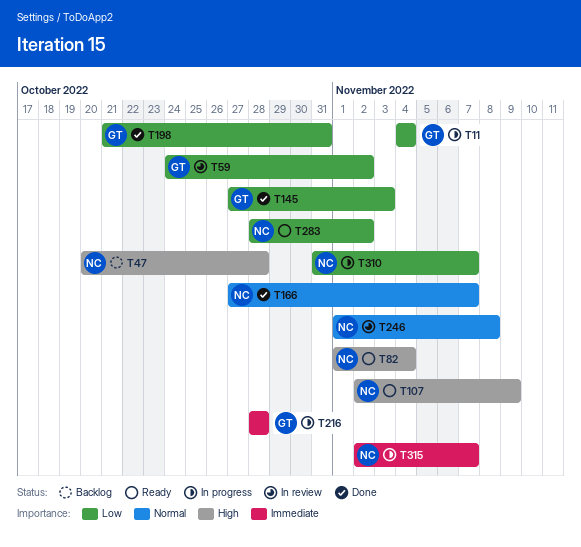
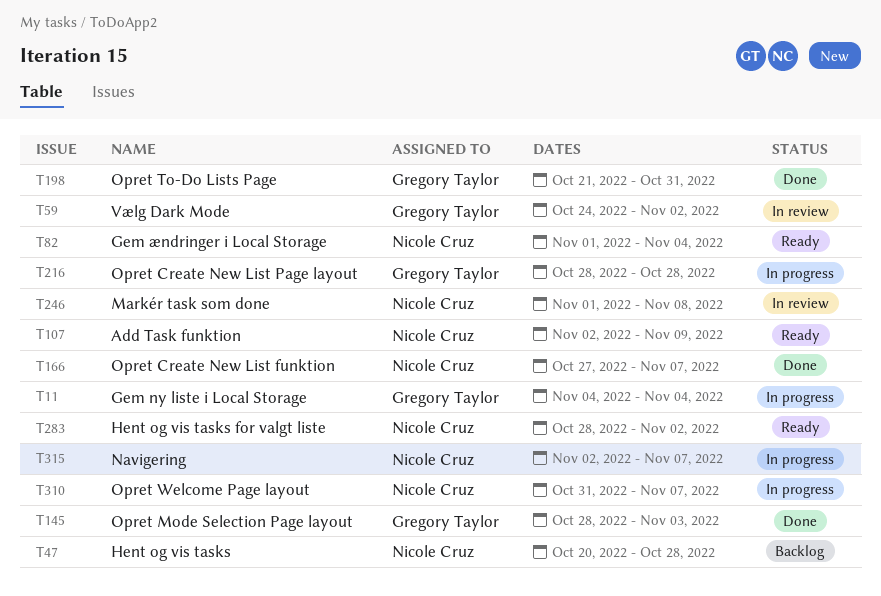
T145, start: Oct 27 -> Oct 28

